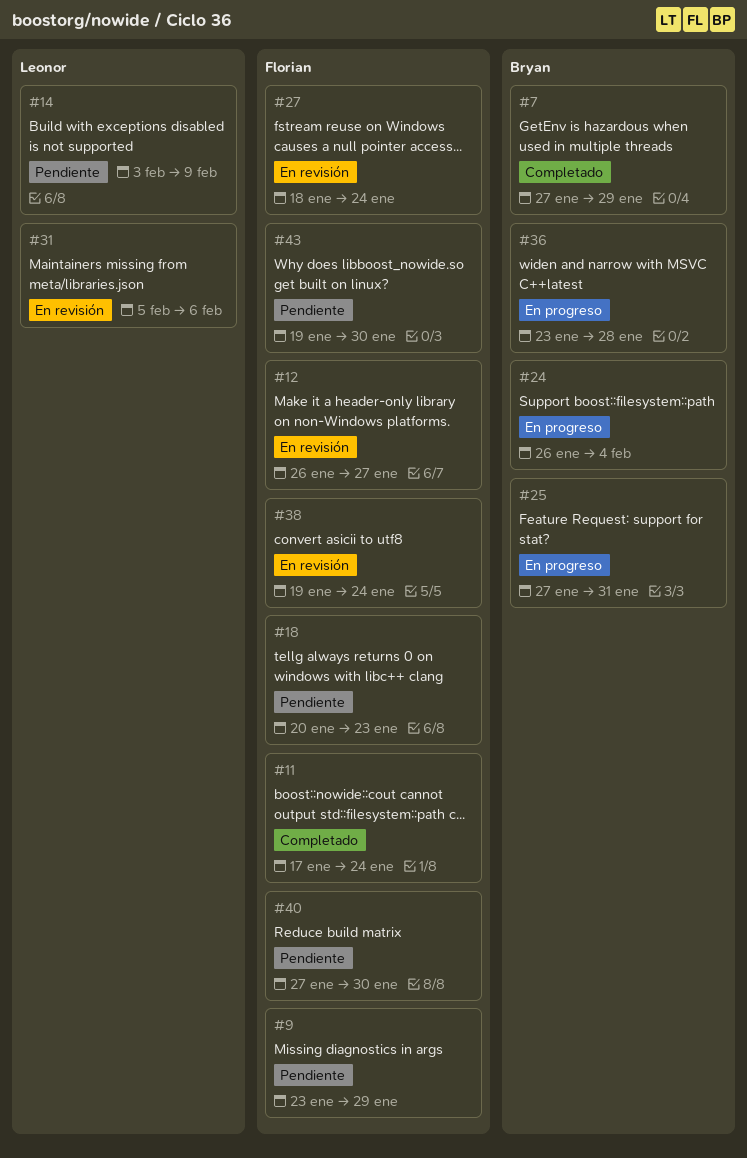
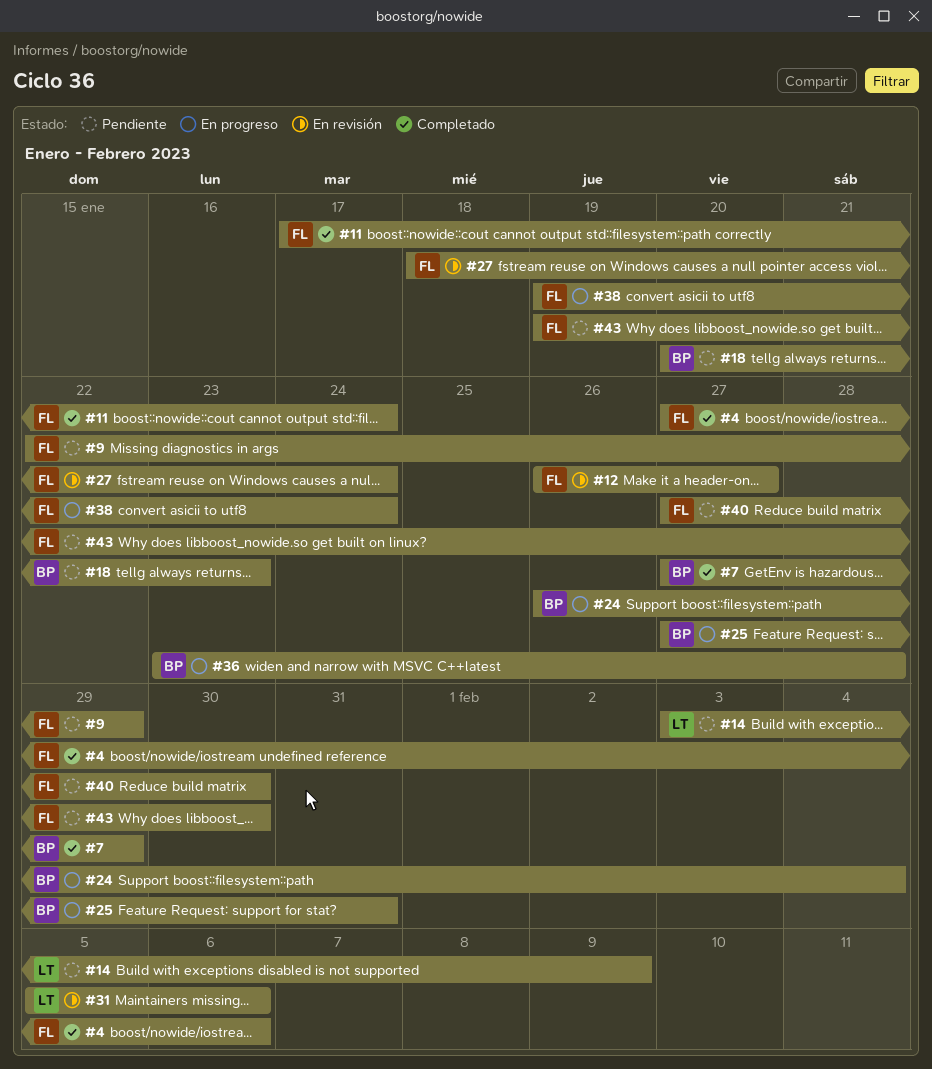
#4: none -> present
#9, start: Jan 23 -> Jan 22
#18, owner: Florian -> Bryan
#38, status: En revisión -> En progreso

